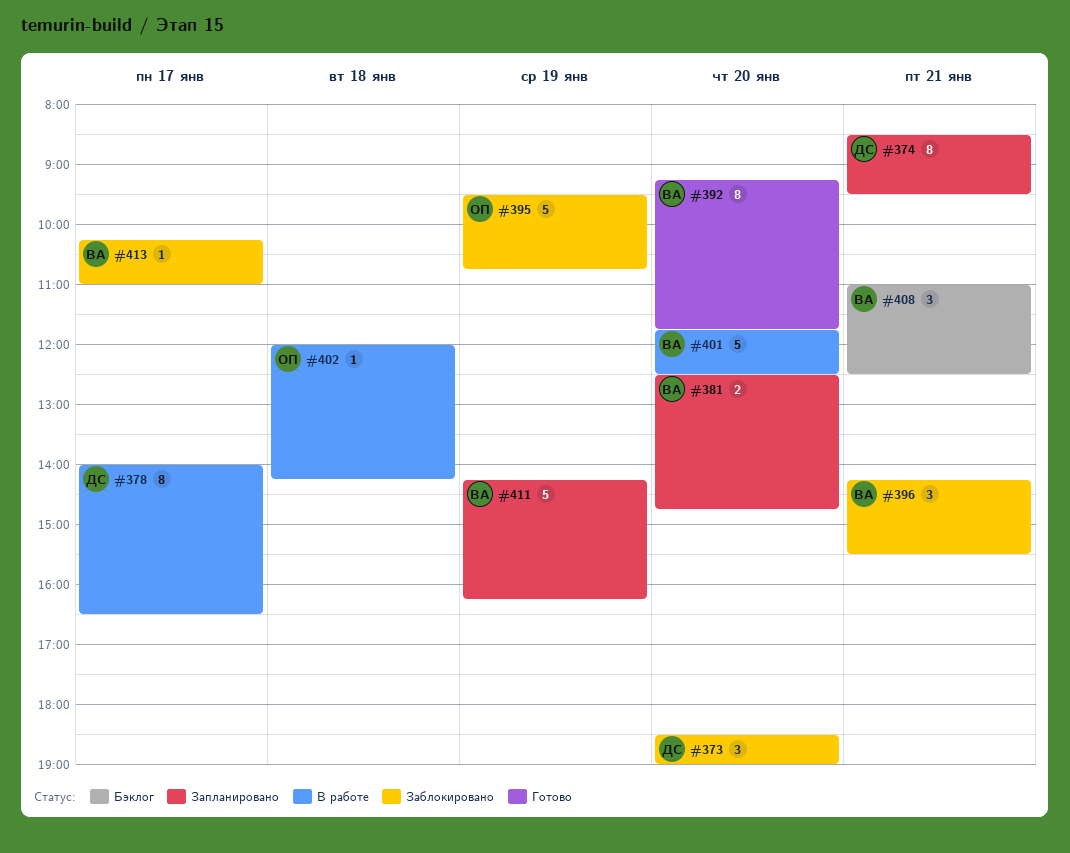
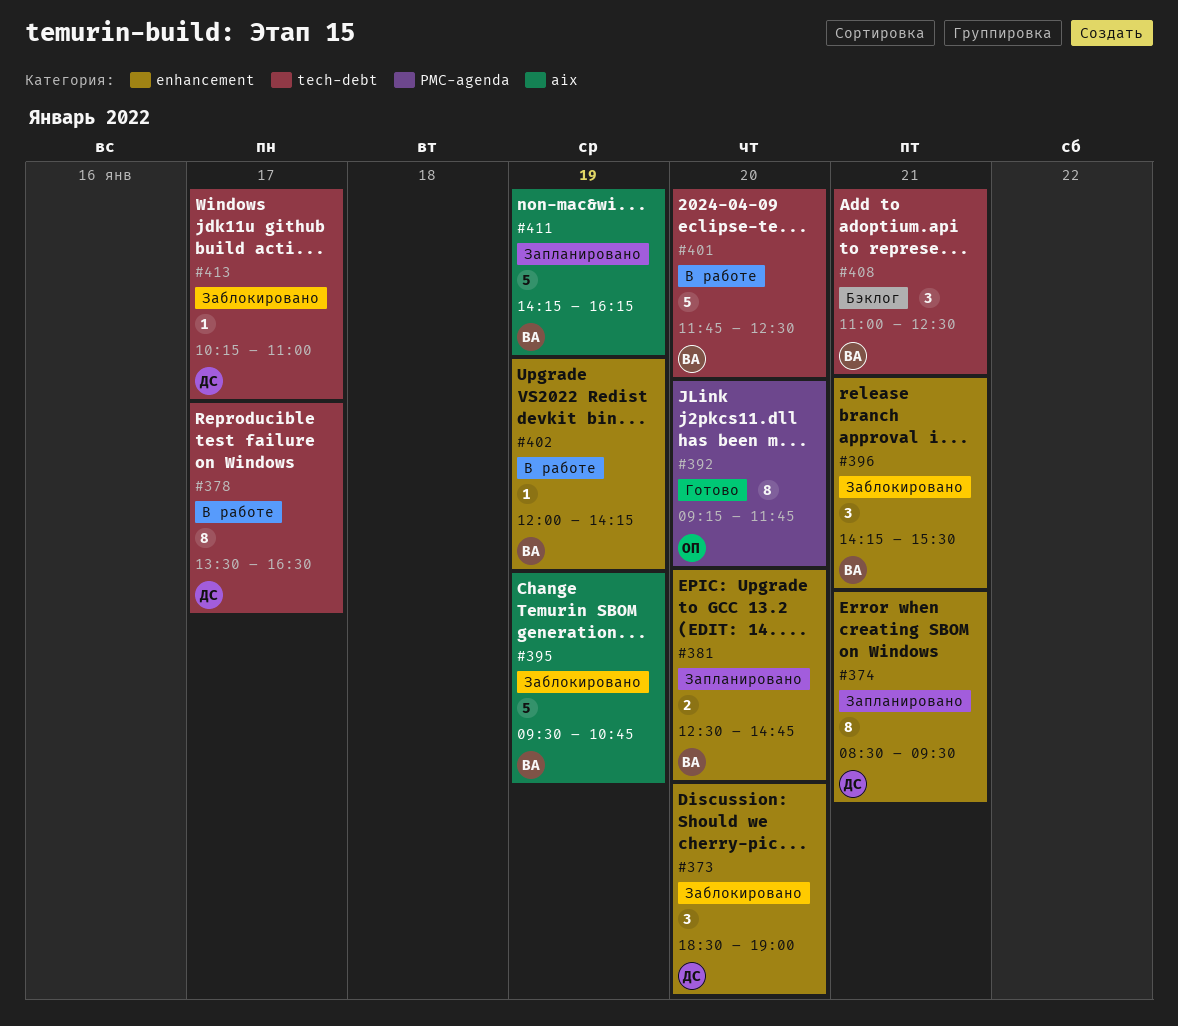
#378, begins: 14:00 -> 13:30
#392, owner: ВА -> ОП
#395, owner: ОП -> ВА
#402, owner: ОП -> ВА
#402, day: Jan 18 -> Jan 19
#413, owner: ВА -> ДС

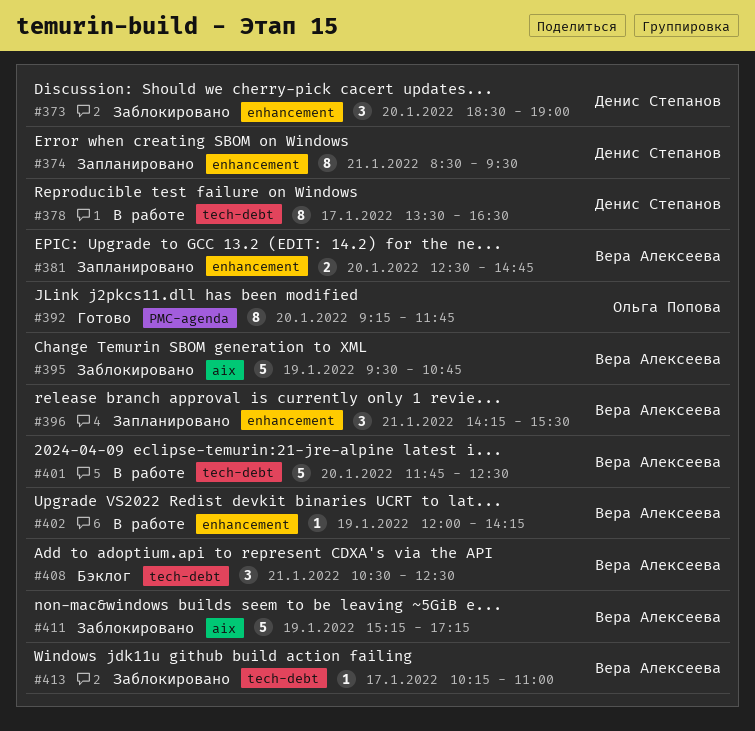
#396, status: Заблокировано -> Запланировано
#408, begins: 11:00 -> 10:30
#411, status: Запланировано -> Заблокировано
#411, begins: 14:15 -> 15:15
#411, ends: 16:15 -> 17:15
#413, owner: Денис Степанов -> Вера Алексеева

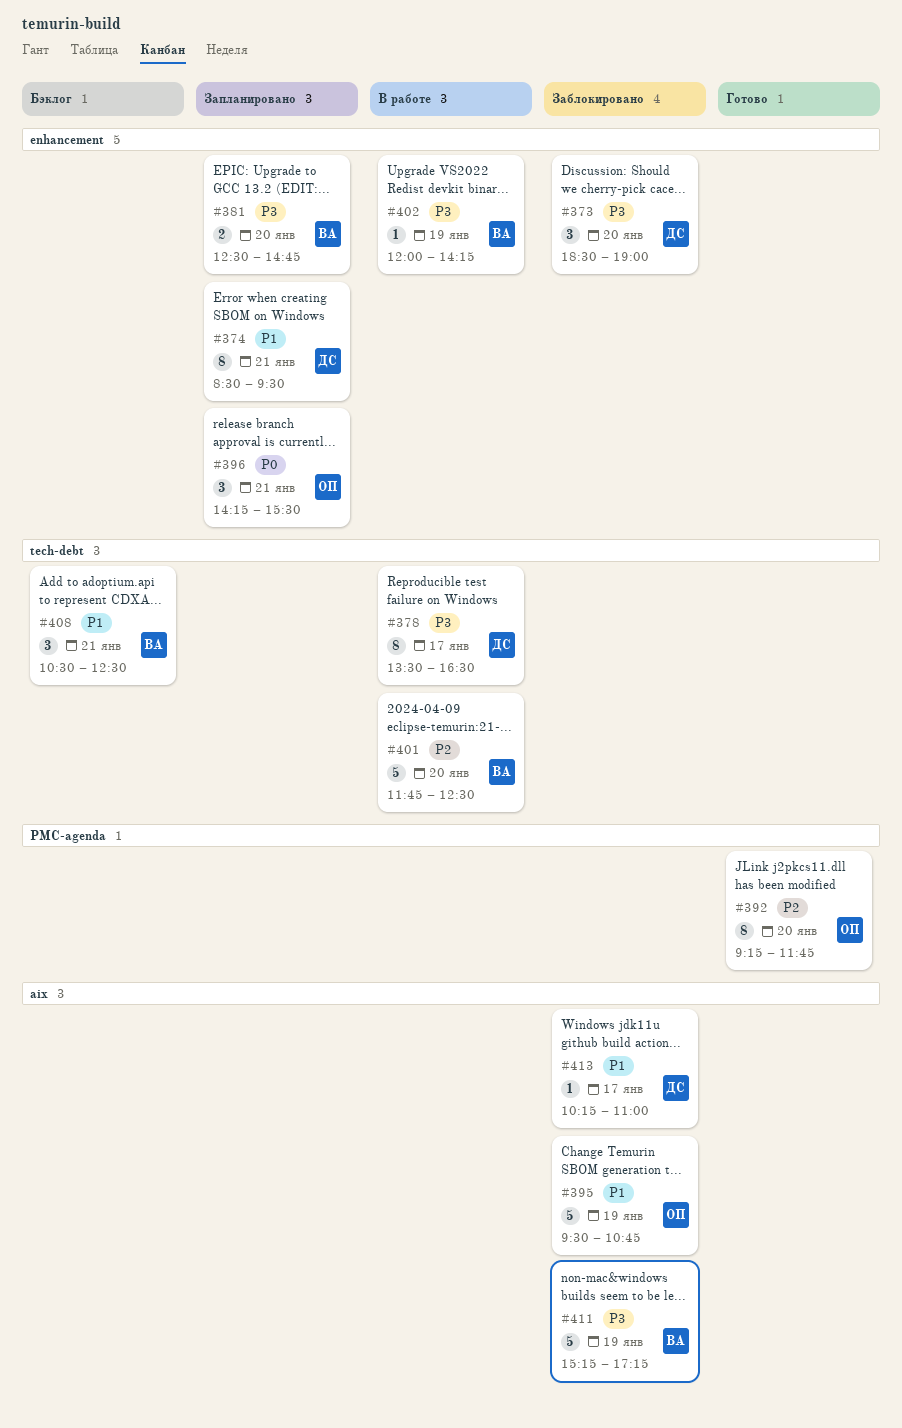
#395, owner: Вера Алексеева -> Ольга Попова
#396, owner: Вера Алексеева -> Ольга Попова
#413, owner: Вера Алексеева -> Денис Степанов
#413, label: tech-debt -> aix

